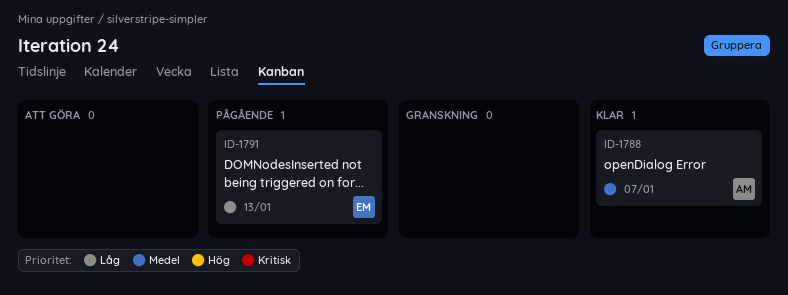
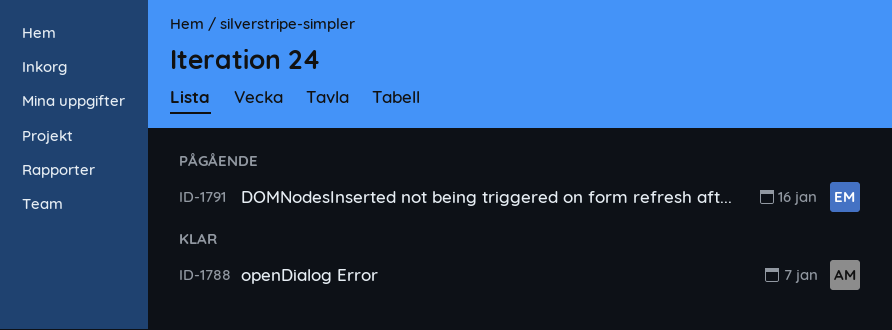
ID-1791, due: Jan 13 -> Jan 16

